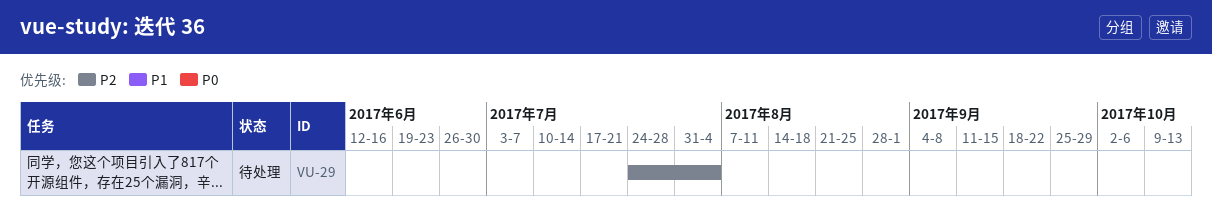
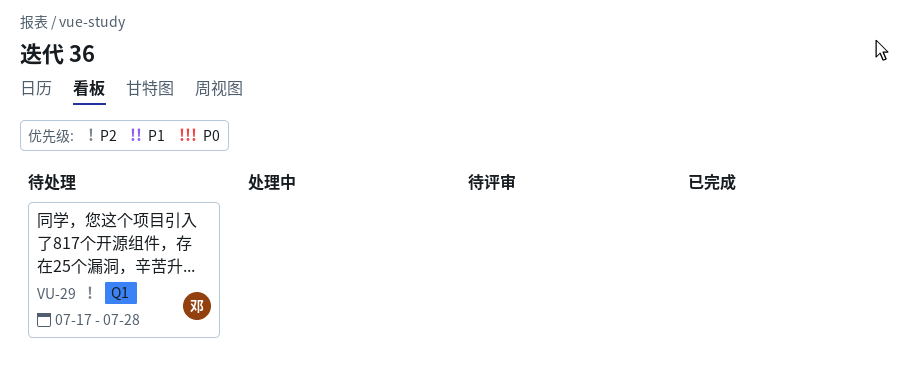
VU-29, start: Jul 24 -> Jul 17
VU-29, due: Aug 4 -> Jul 28

